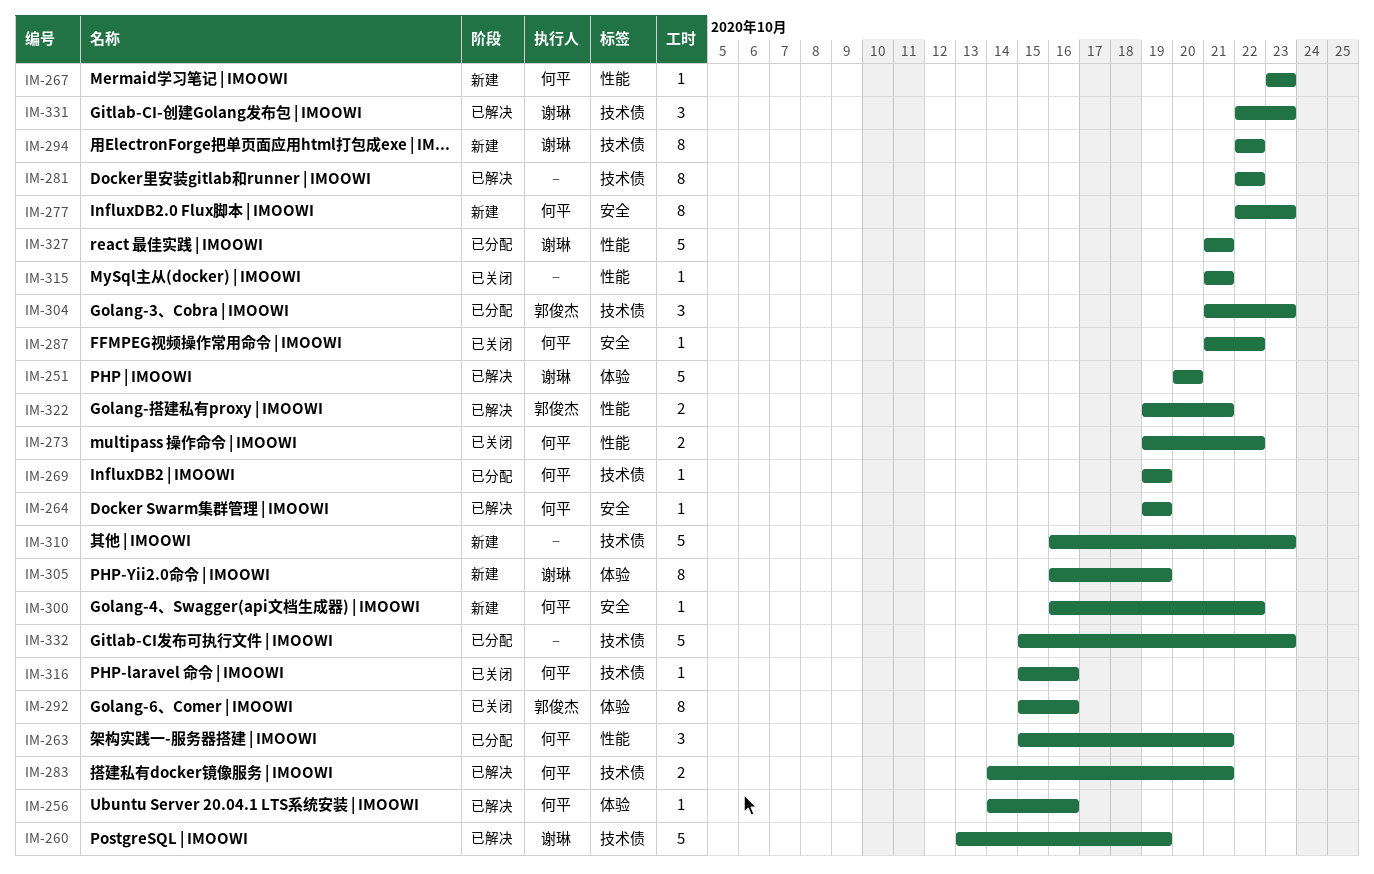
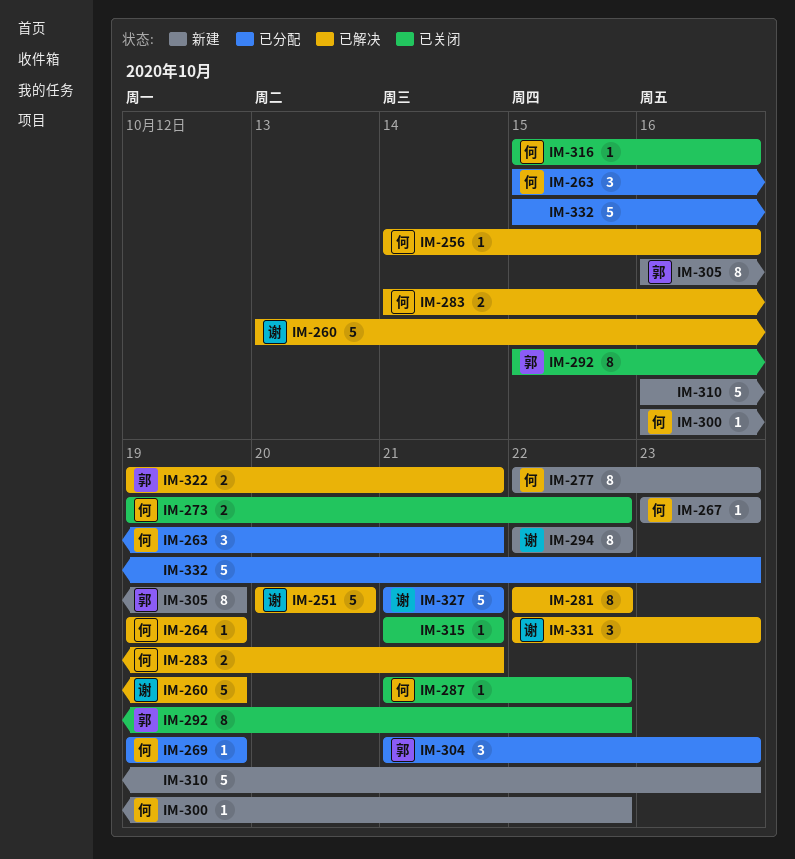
IM-292, due: Oct 16 -> Oct 22
IM-305, owner: 谢琳 -> 郭俊杰

